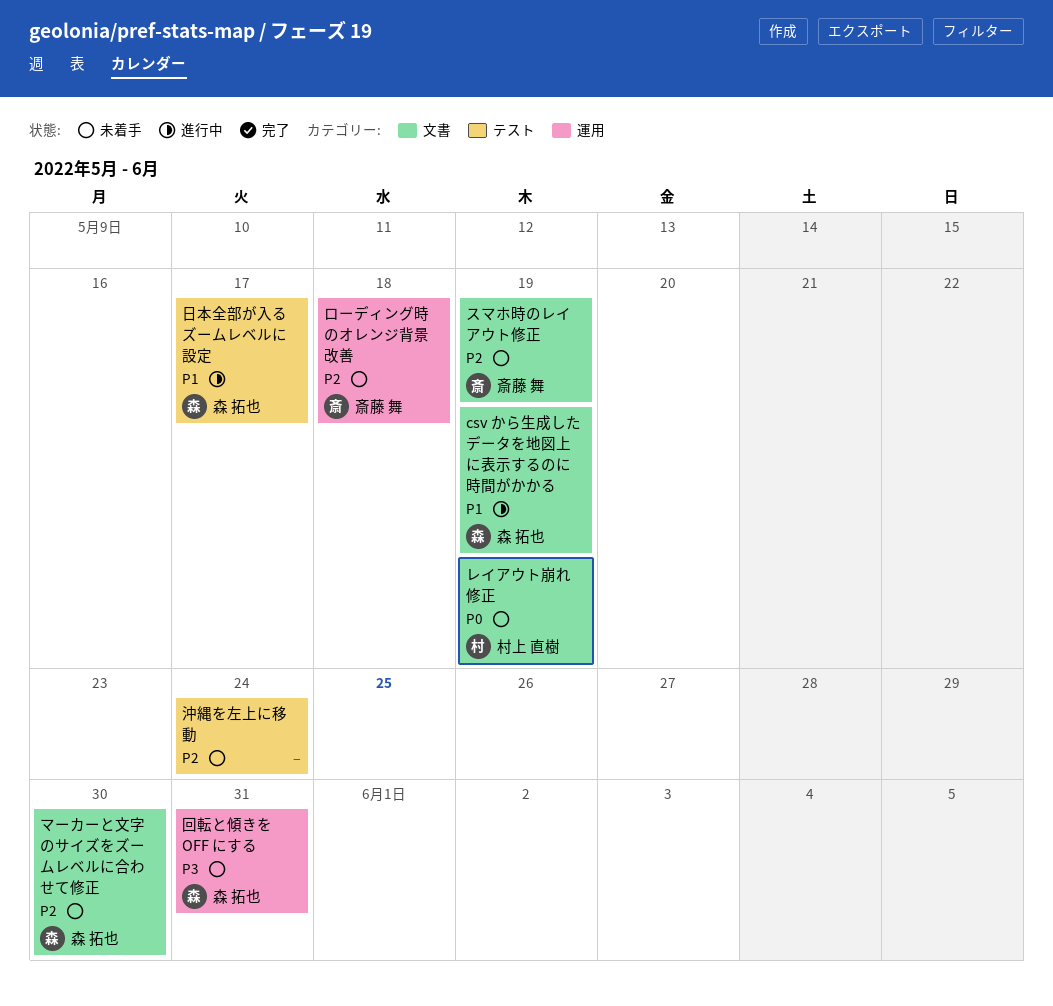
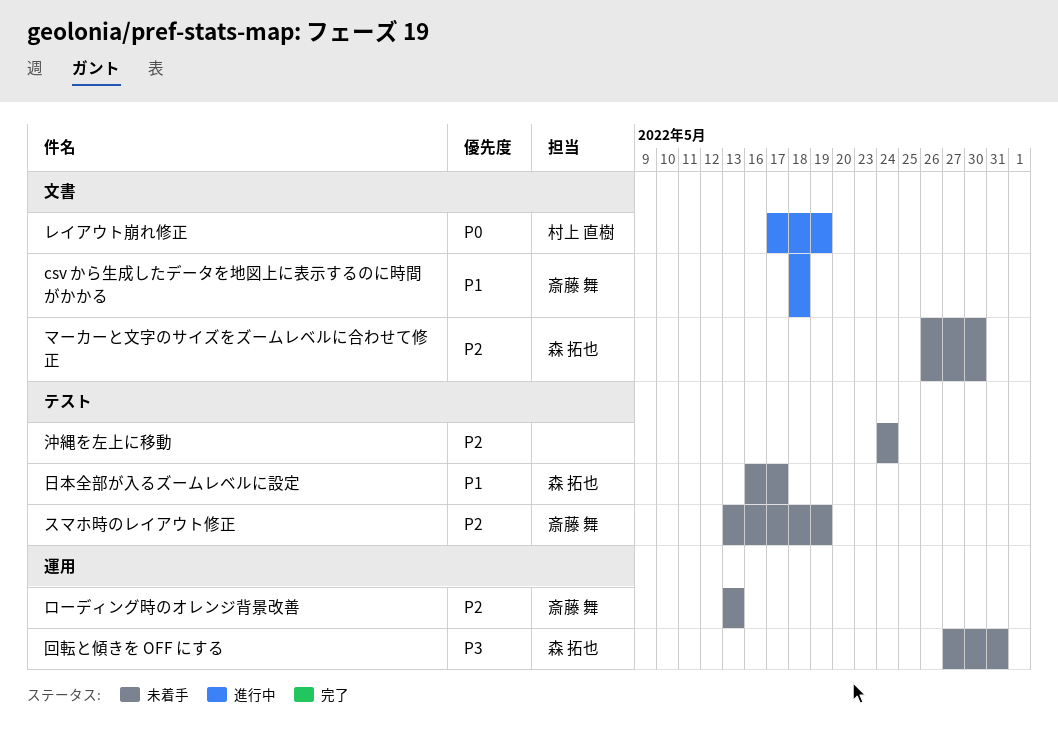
csv から生成したデータを地図上に表示するのに時間がかかる, owner: 森 拓也 -> 斎藤 舞
csv から生成したデータを地図上に表示するのに時間がかかる, due: May 19 -> May 18
スマホ時のレイアウト修正, label: 文書 -> テスト
レイアウト崩れ修正, status: 未着手 -> 進行中
ローディング時のオレンジ背景改善, due: May 18 -> May 13
日本全部が入るズームレベルに設定, status: 進行中 -> 未着手

